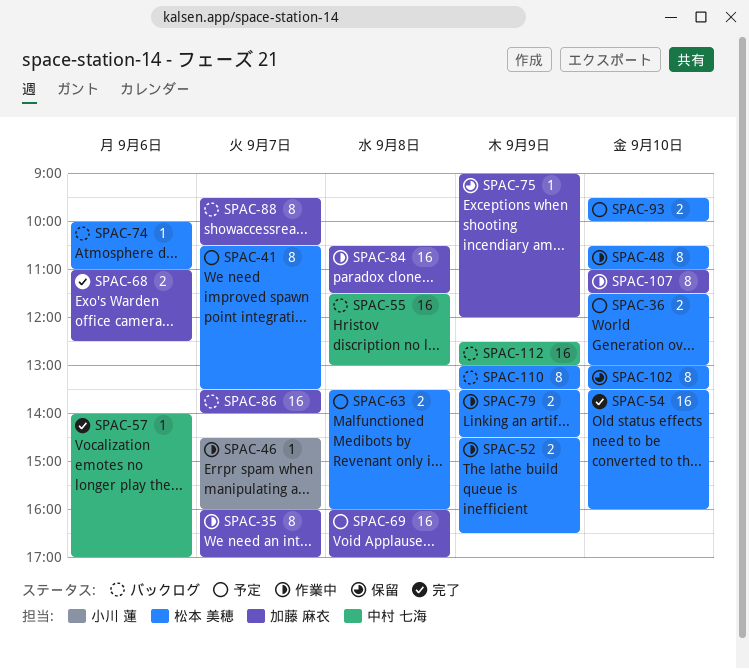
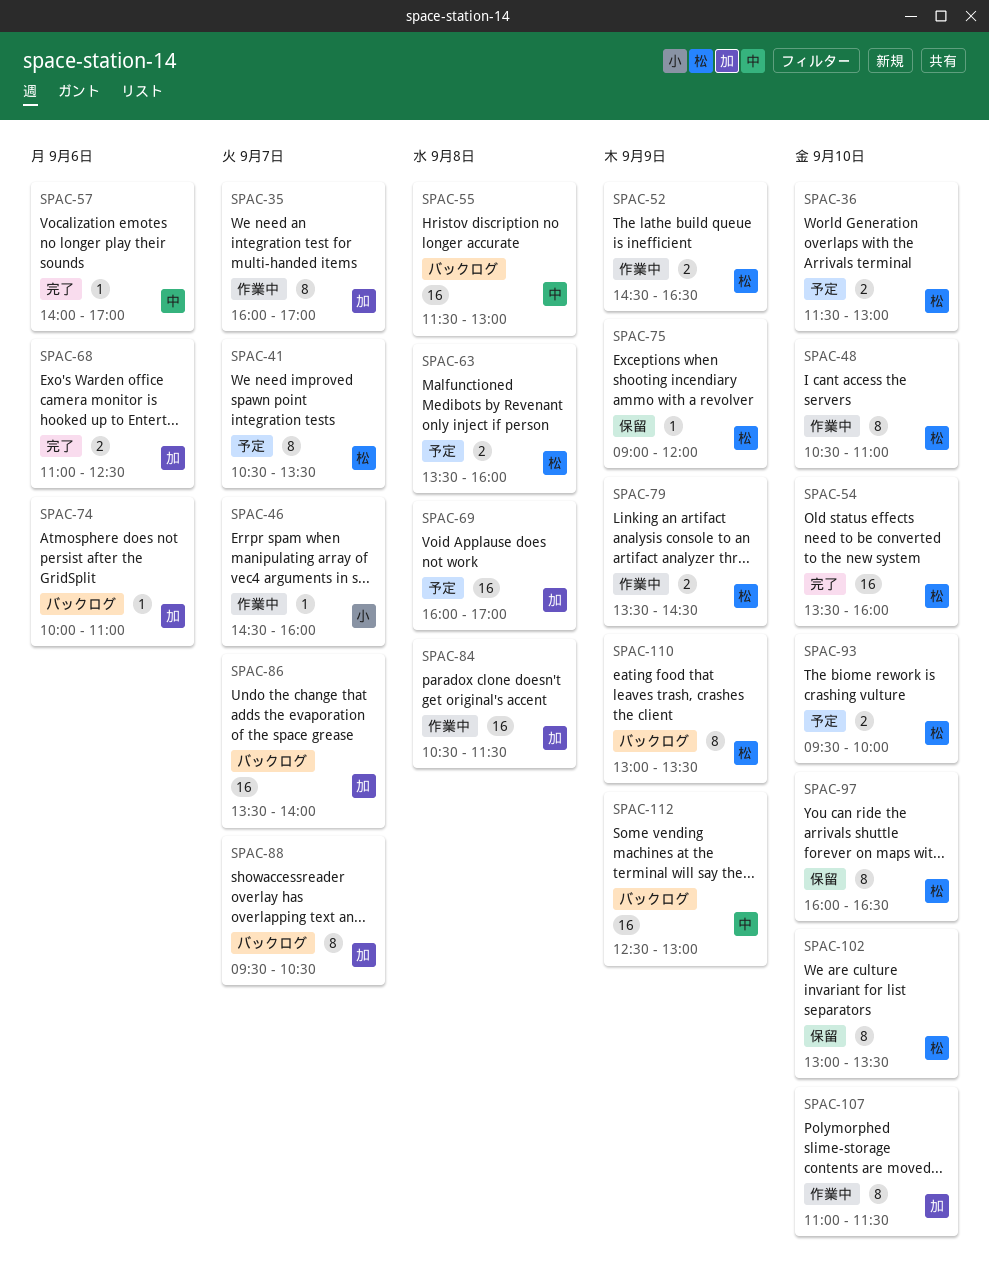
SPAC-74, owner: 松本 美穂 -> 加藤 麻衣
SPAC-75, owner: 加藤 麻衣 -> 松本 美穂
SPAC-97: none -> present

